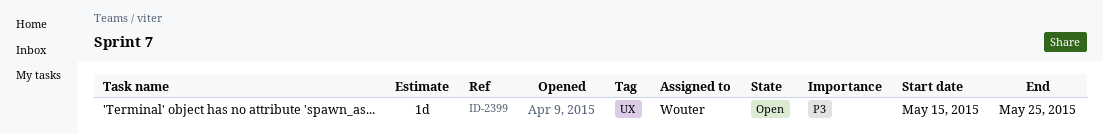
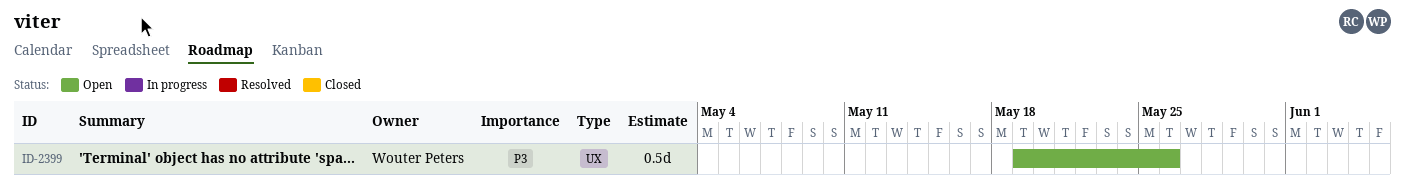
ID-2399, estimate: 1d -> 0.5d
ID-2399, start: May 15 -> May 19
ID-2399, due: May 25 -> May 26

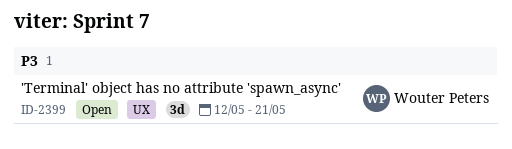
ID-2399, estimate: 0.5d -> 3d
ID-2399, start: May 19 -> May 12
ID-2399, due: May 26 -> May 21

